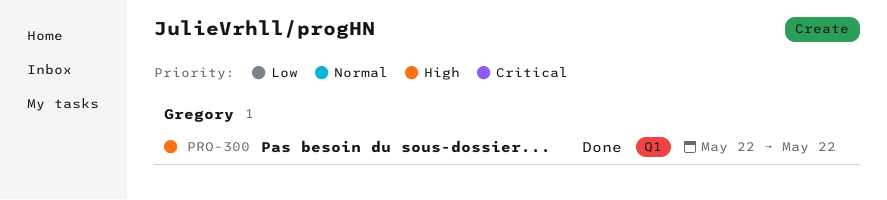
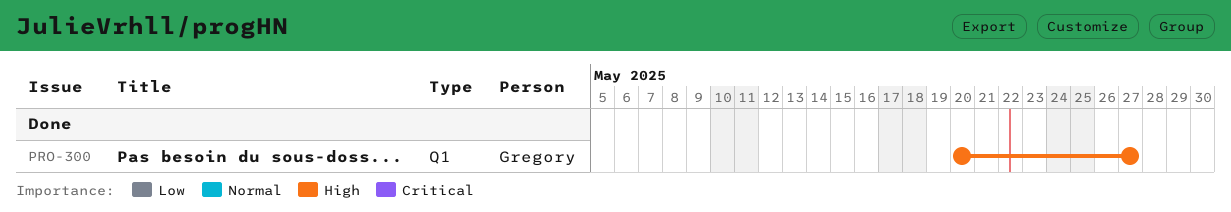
PRO-300, start: May 22 -> May 20
PRO-300, due: May 22 -> May 27

